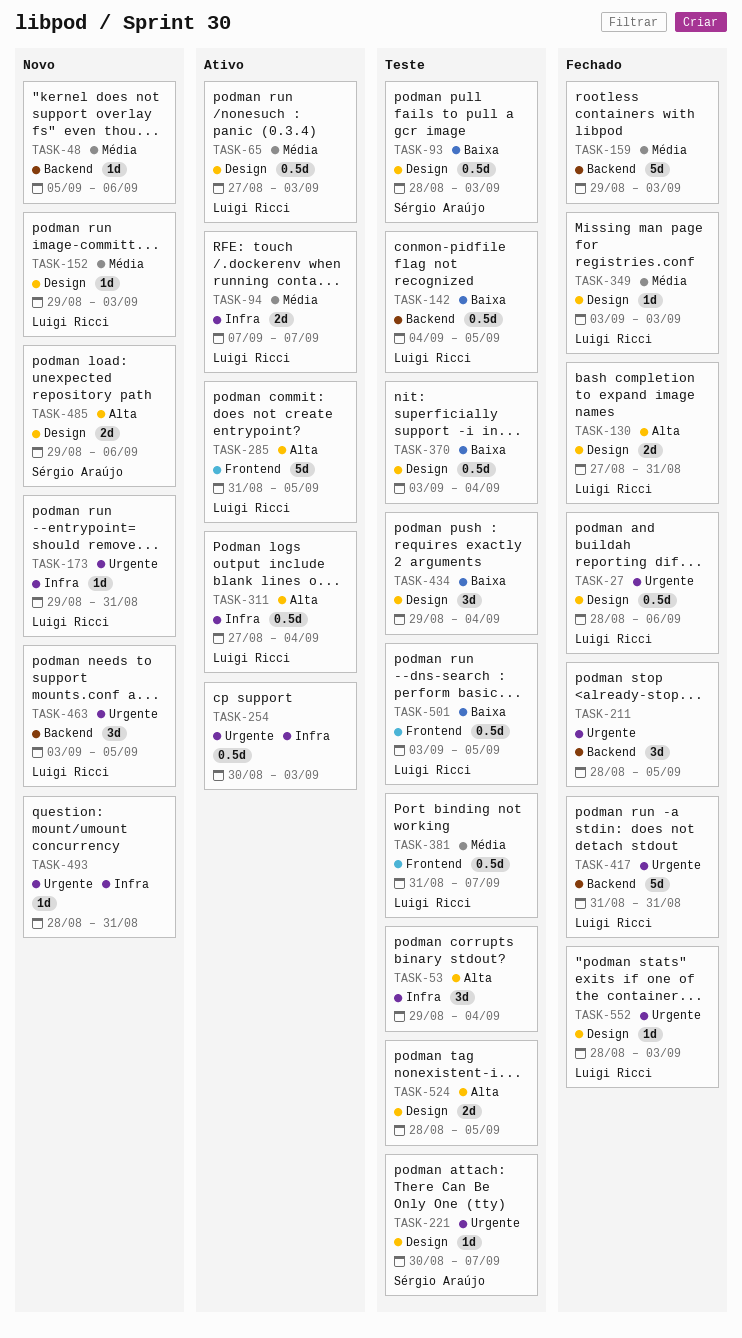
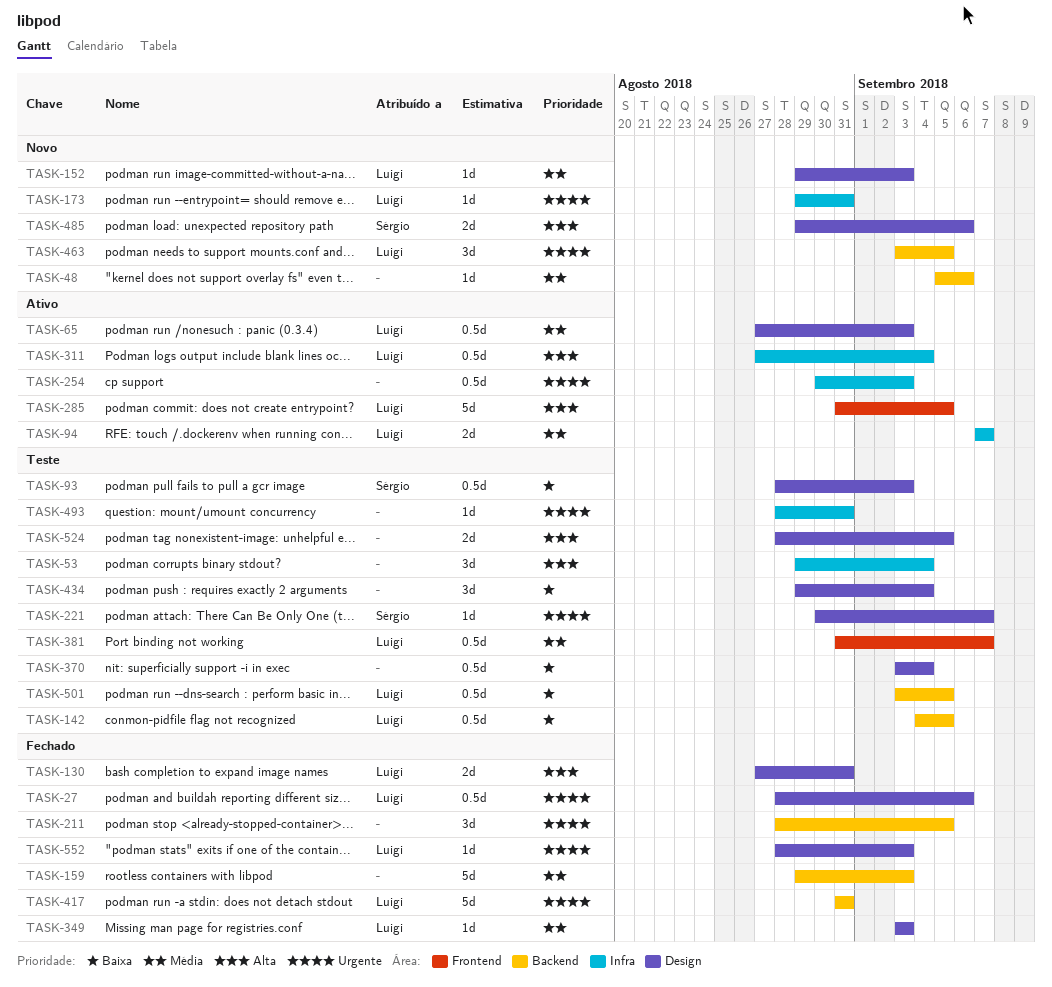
TASK-493, status: Novo -> Teste
TASK-501, label: Frontend -> Backend

